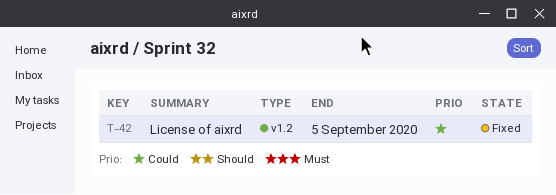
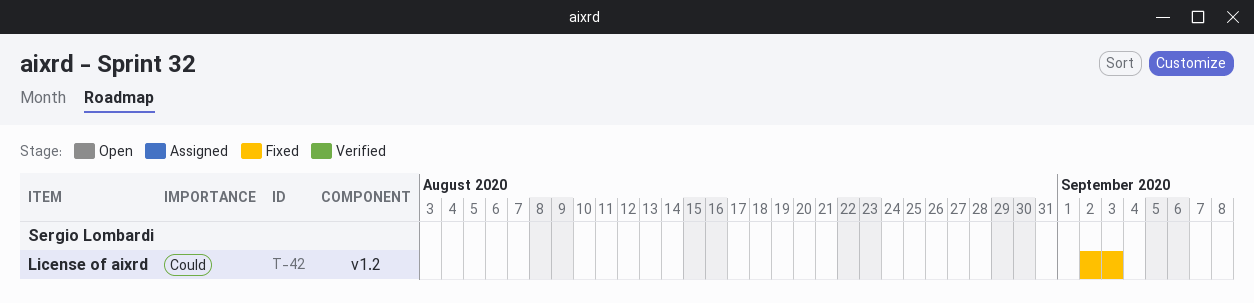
T-42, due: Sep 5 -> Sep 3

